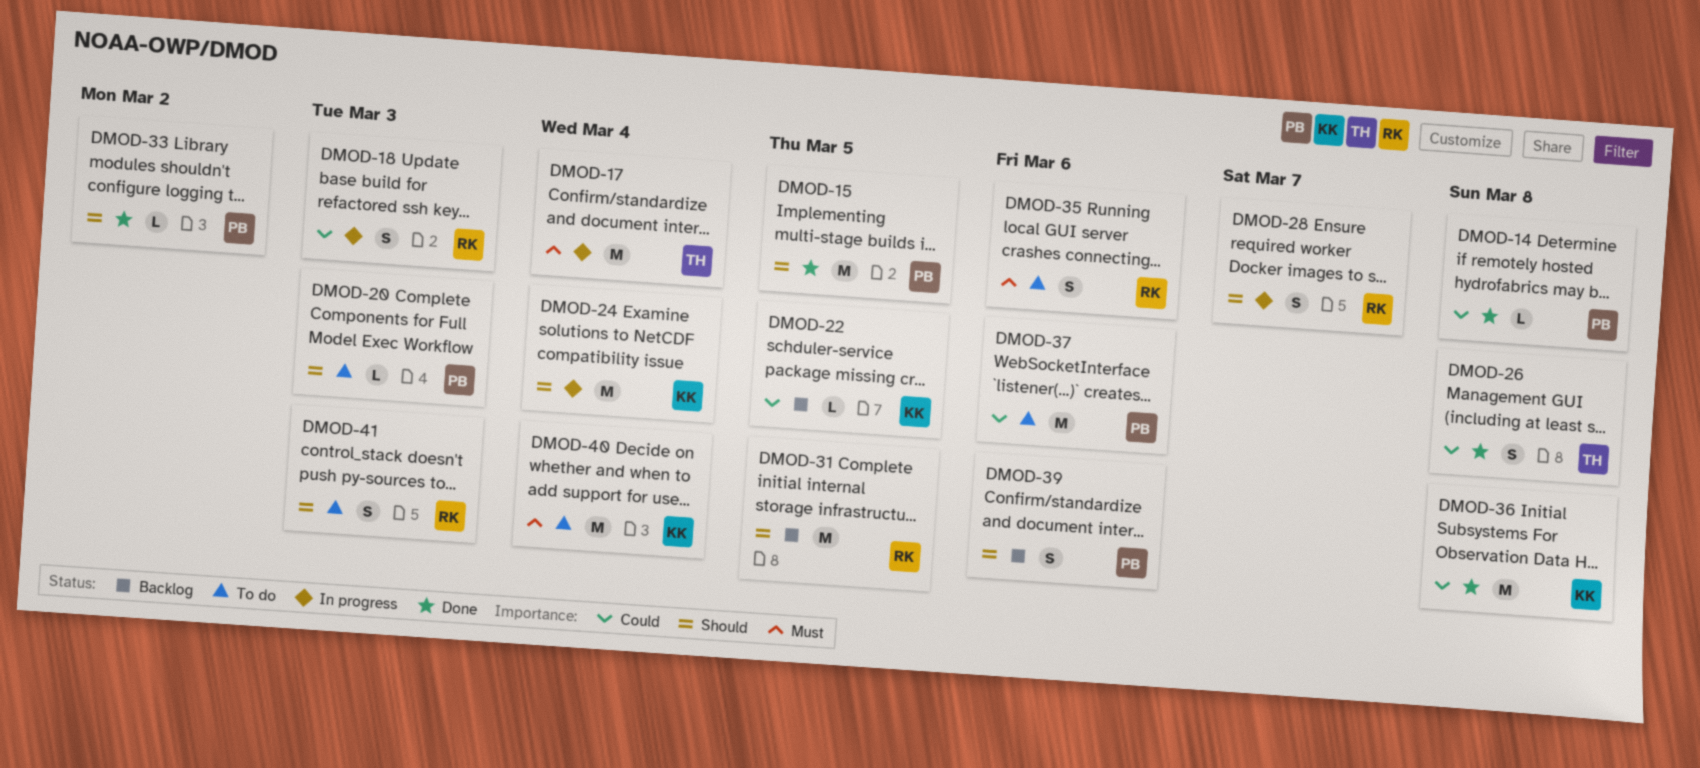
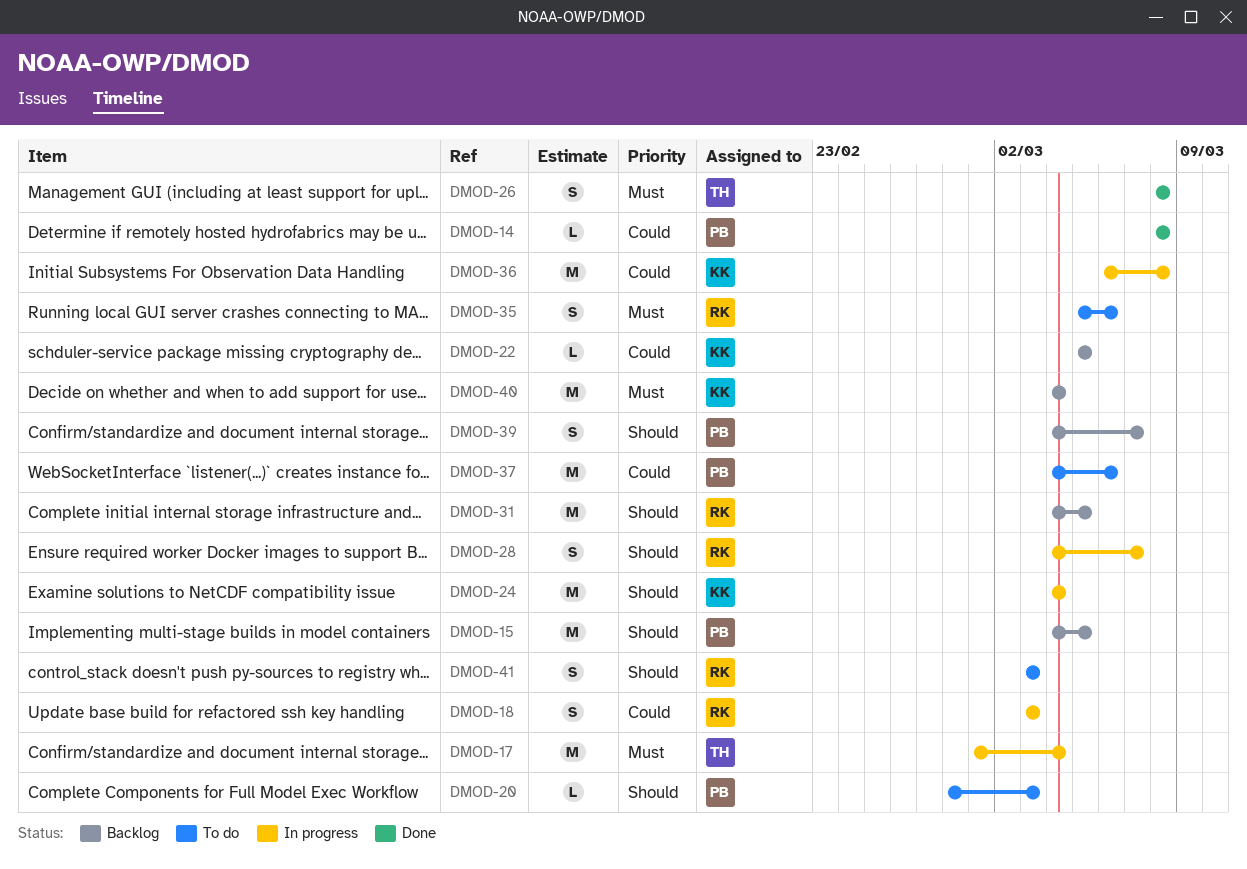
DMOD-15, status: Done -> Backlog
DMOD-26, priority: Could -> Must
DMOD-33: present -> none
DMOD-36, status: Done -> In progress
DMOD-39, due: Mar 6 -> Mar 7
DMOD-40, status: To do -> Backlog

